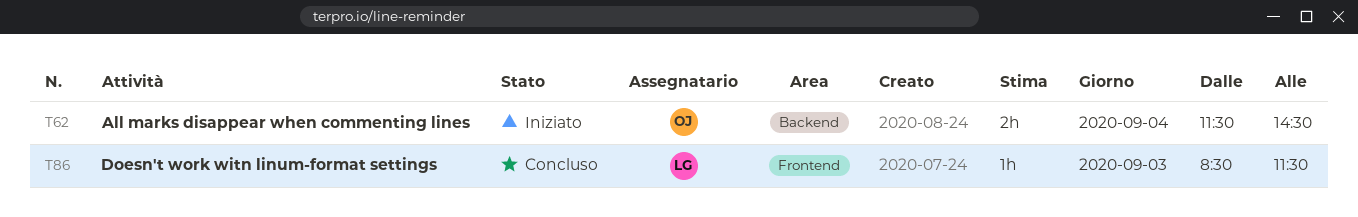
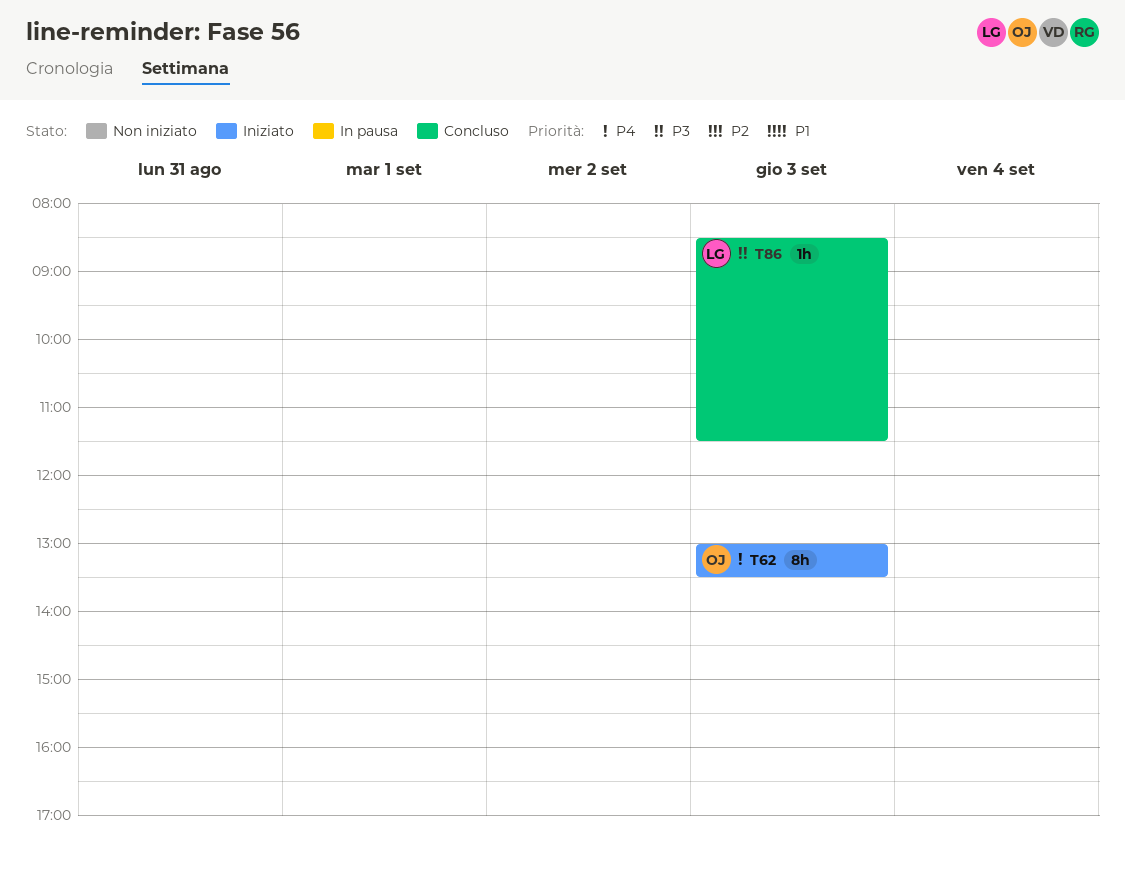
T62, estimate: 2h -> 8h
T62, day: Sep 4 -> Sep 3
T62, begins: 11:30 -> 13:00
T62, ends: 14:30 -> 13:30

